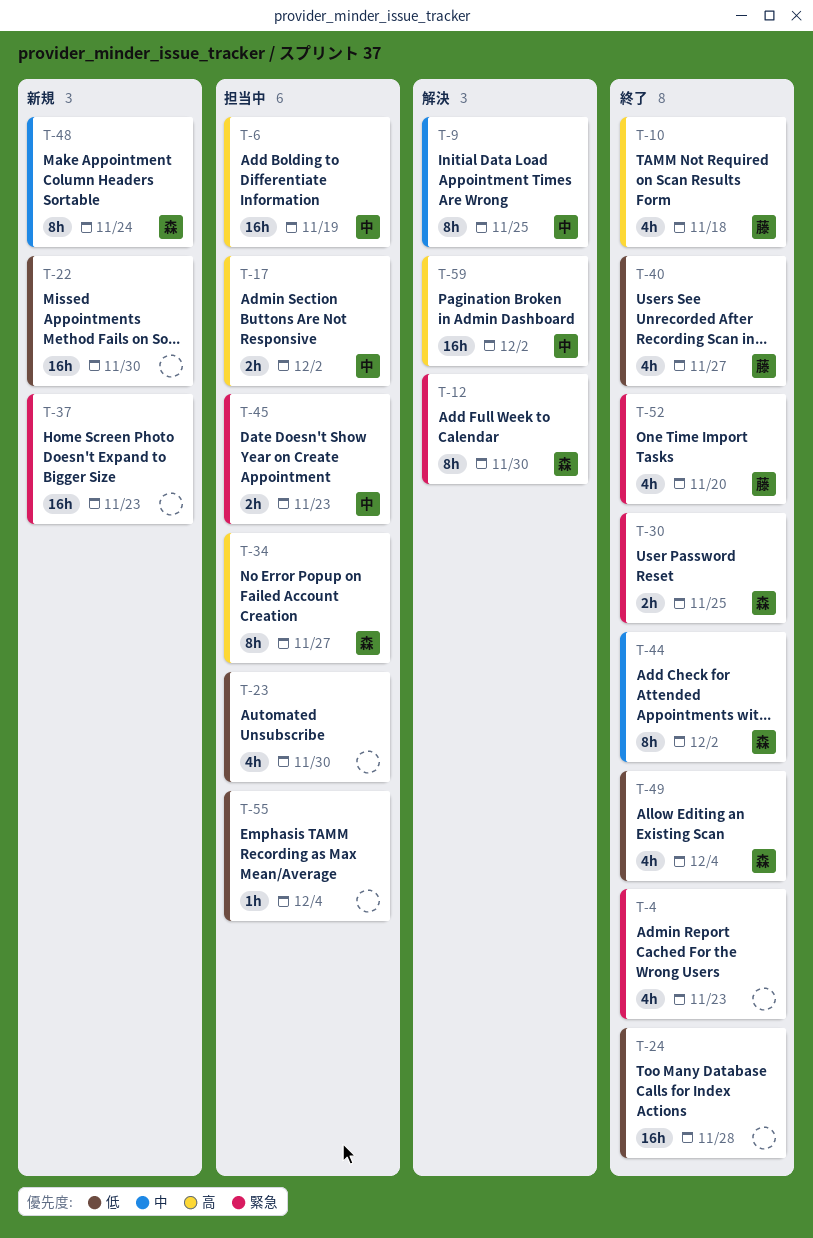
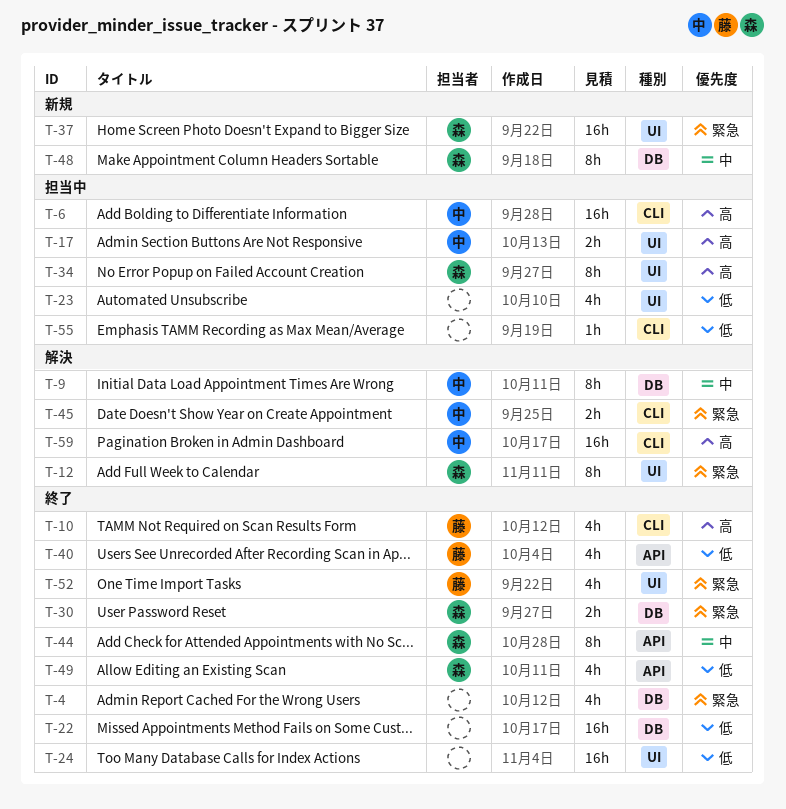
T-22, status: 新規 -> 終了
T-37, owner: none -> 森
T-45, status: 担当中 -> 解決

